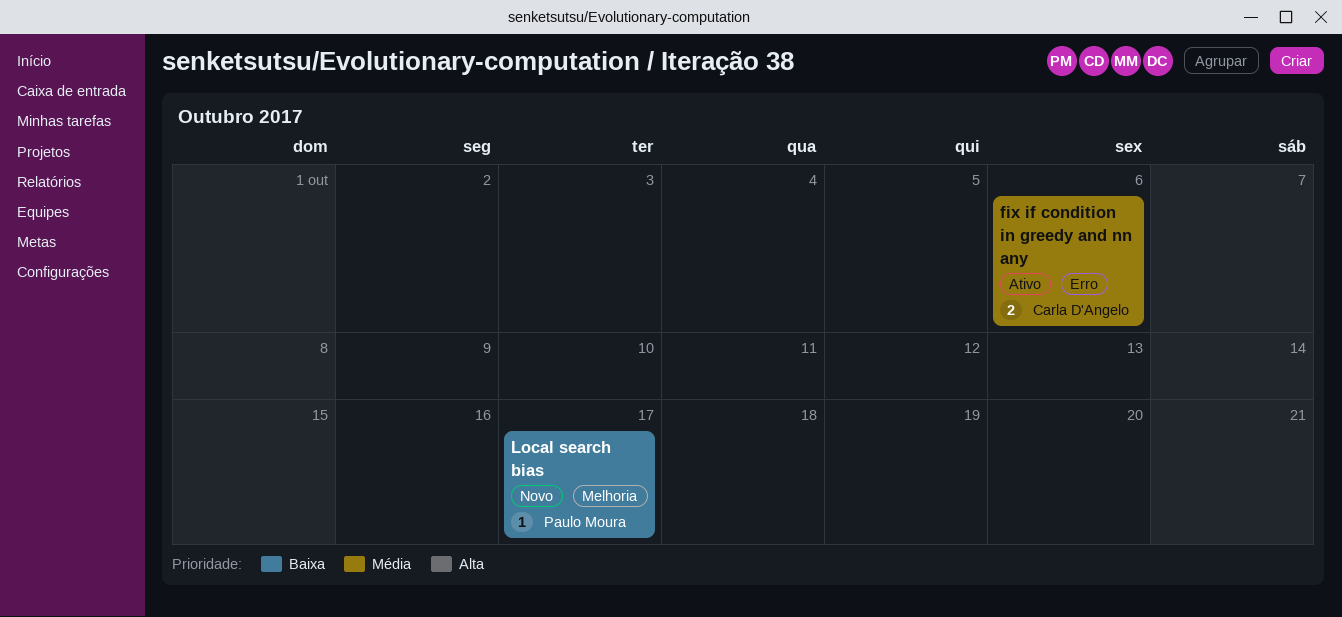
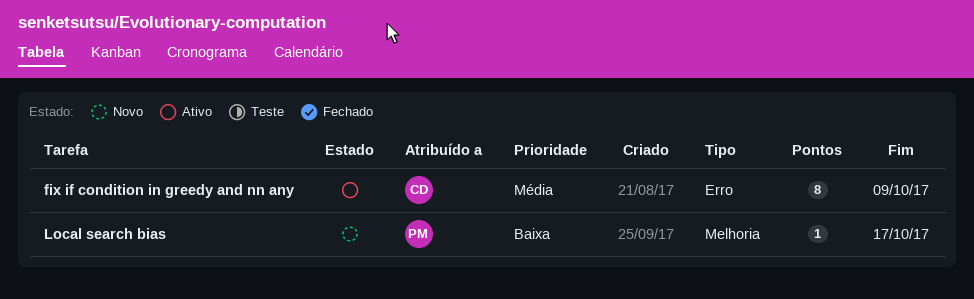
fix if condition in greedy and nn any, estimate: 2 -> 8
fix if condition in greedy and nn any, due: Oct 6 -> Oct 9

